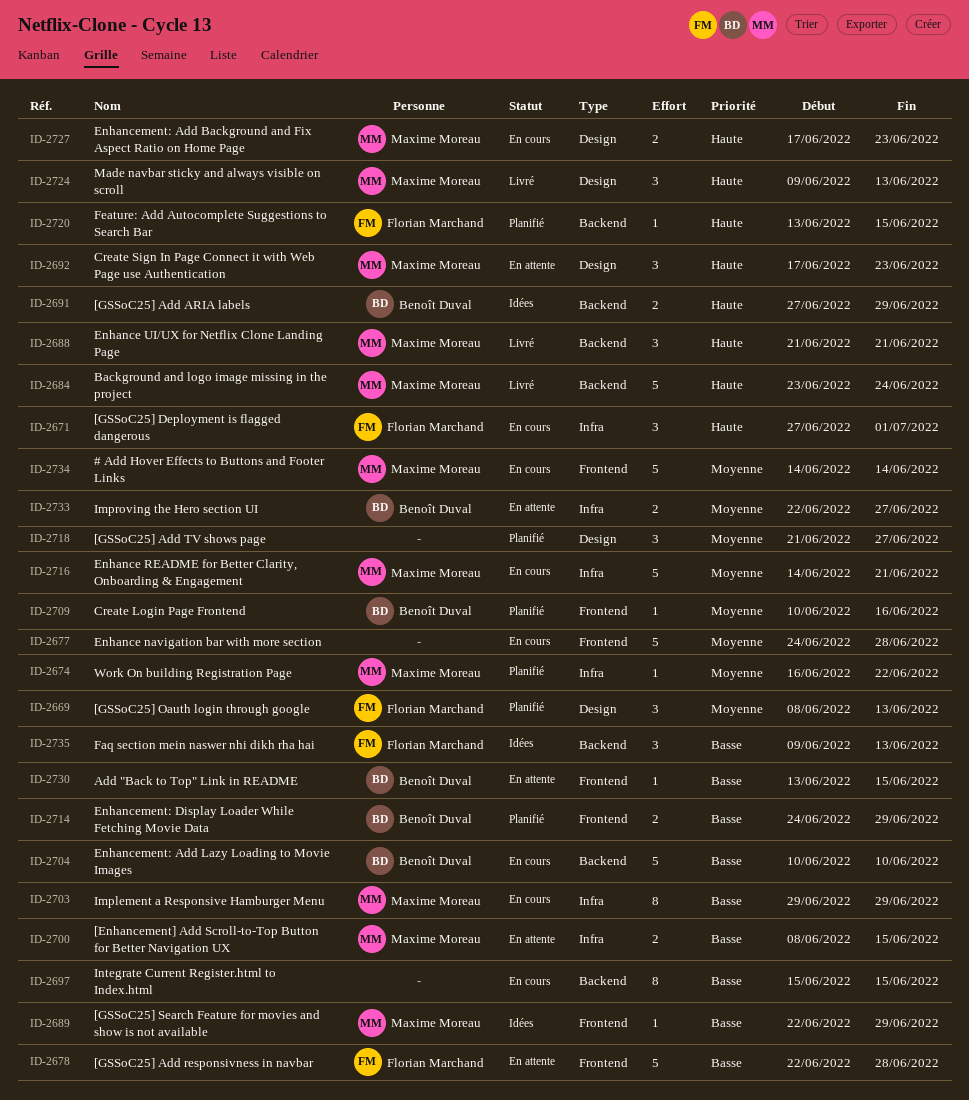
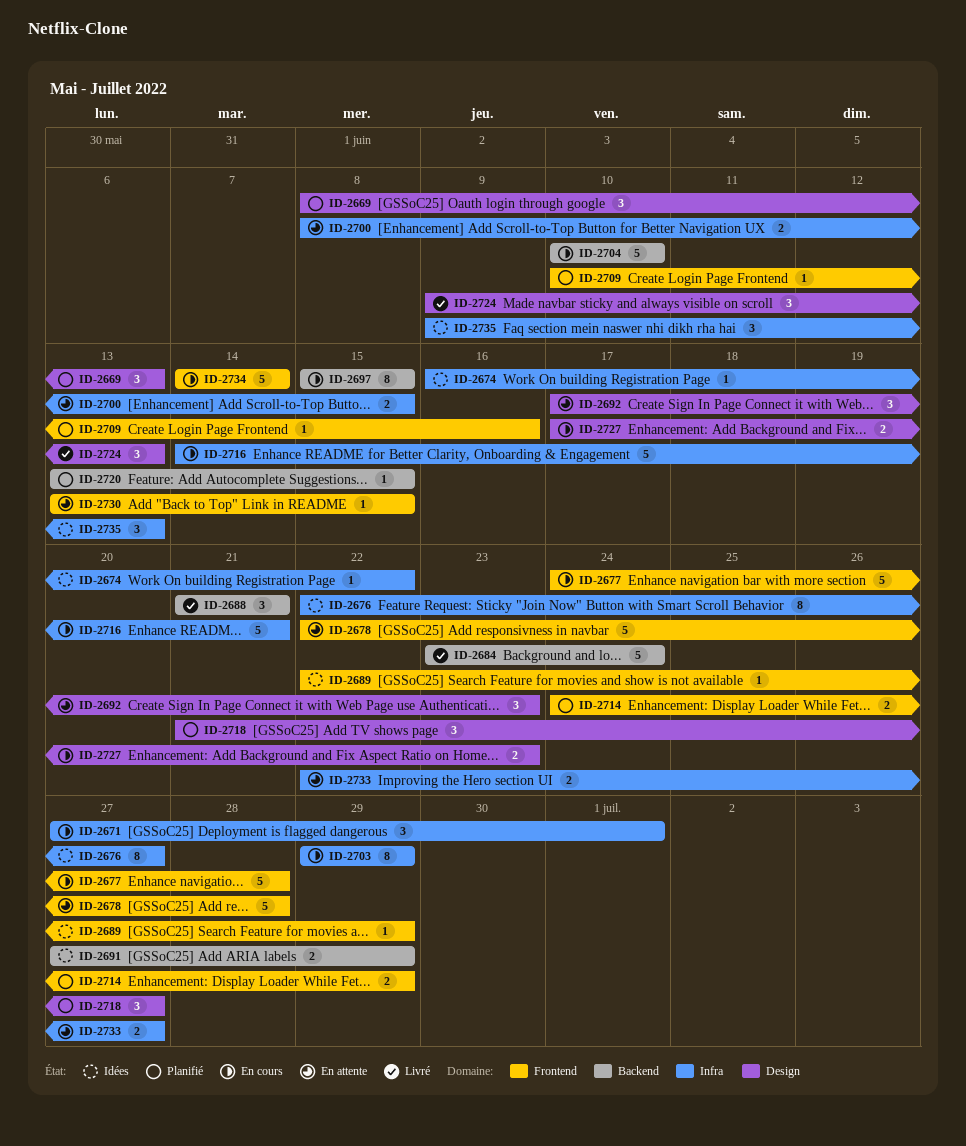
ID-2674, status: Planifié -> Idées
ID-2676: none -> present
ID-2735, label: Backend -> Infra

